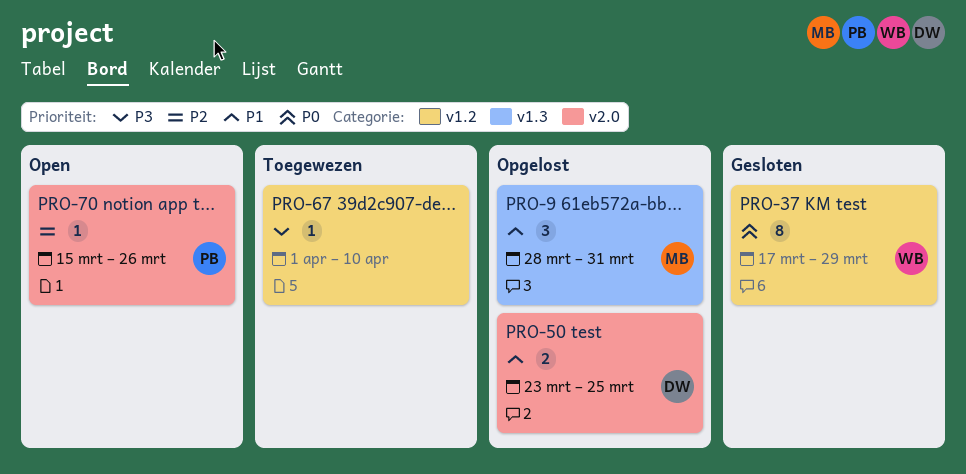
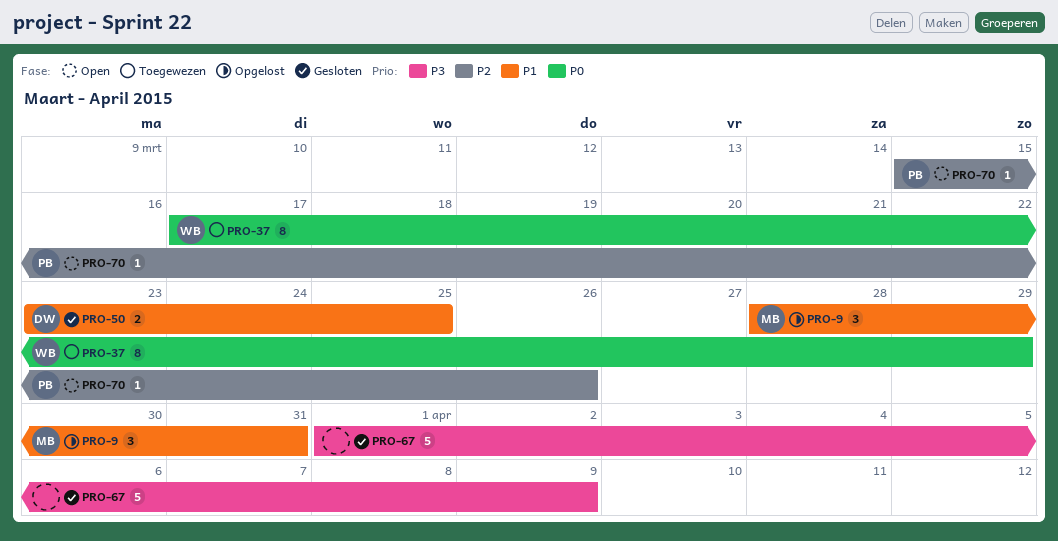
PRO-37, status: Gesloten -> Toegewezen
PRO-50, status: Opgelost -> Gesloten
PRO-67, status: Toegewezen -> Gesloten
PRO-67, estimate: 1 -> 5
PRO-67, due: Apr 10 -> Apr 9

